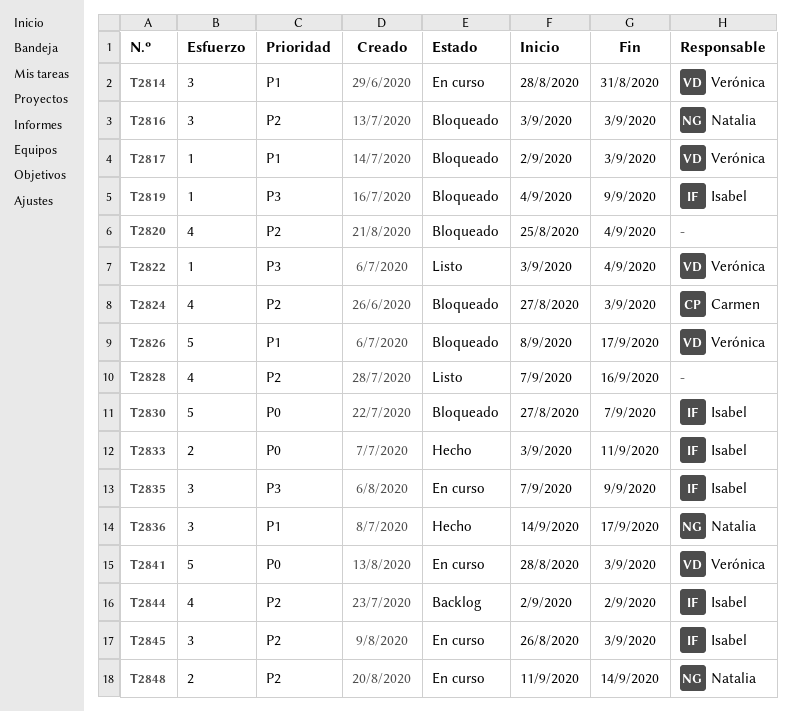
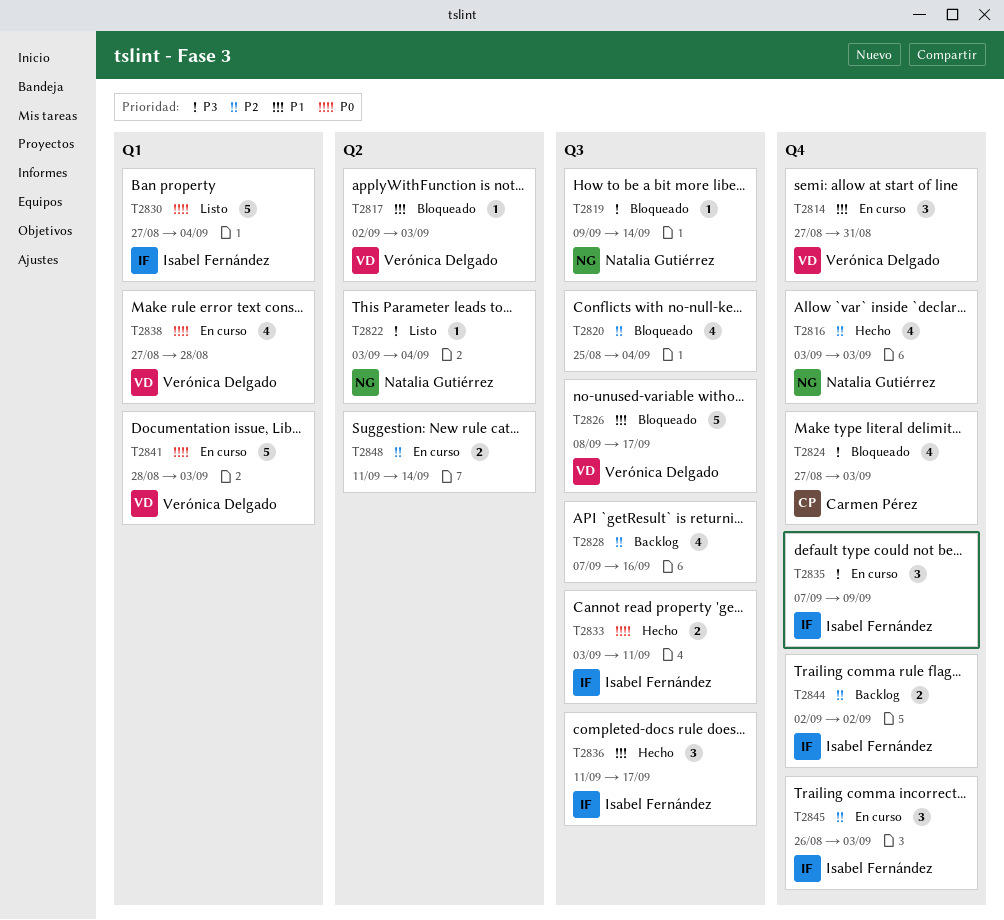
T2814, start: Aug 28 -> Aug 27
T2816, status: Bloqueado -> Hecho
T2816, estimate: 3 -> 4
T2819, owner: Isabel Fernández -> Natalia Gutiérrez
T2819, start: Sep 4 -> Sep 9
T2819, due: Sep 9 -> Sep 14
T2822, owner: Verónica Delgado -> Natalia Gutiérrez
T2824, priority: P2 -> P3
T2828, status: Listo -> Backlog
T2830, status: Bloqueado -> Listo
T2830, due: Sep 7 -> Sep 4
T2836, owner: Natalia Gutiérrez -> Isabel Fernández
T2836, start: Sep 14 -> Sep 11
T2838: none -> present
T2844, estimate: 4 -> 2
T2848, owner: Natalia Gutiérrez -> none

